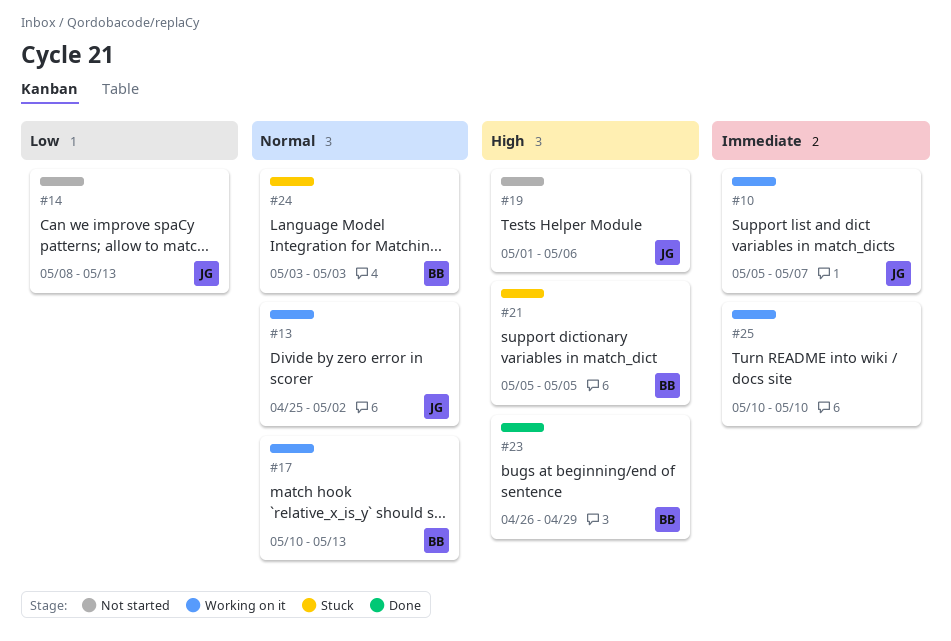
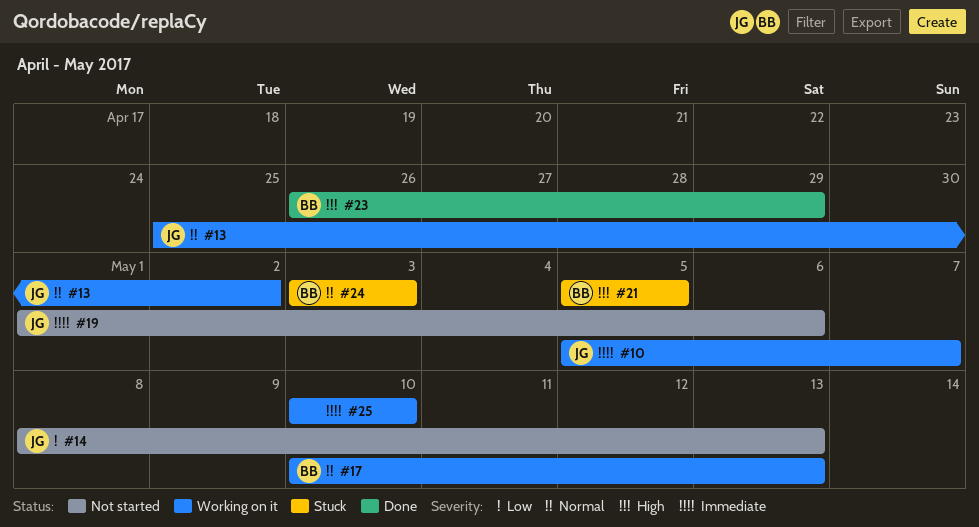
#19, priority: High -> Immediate

